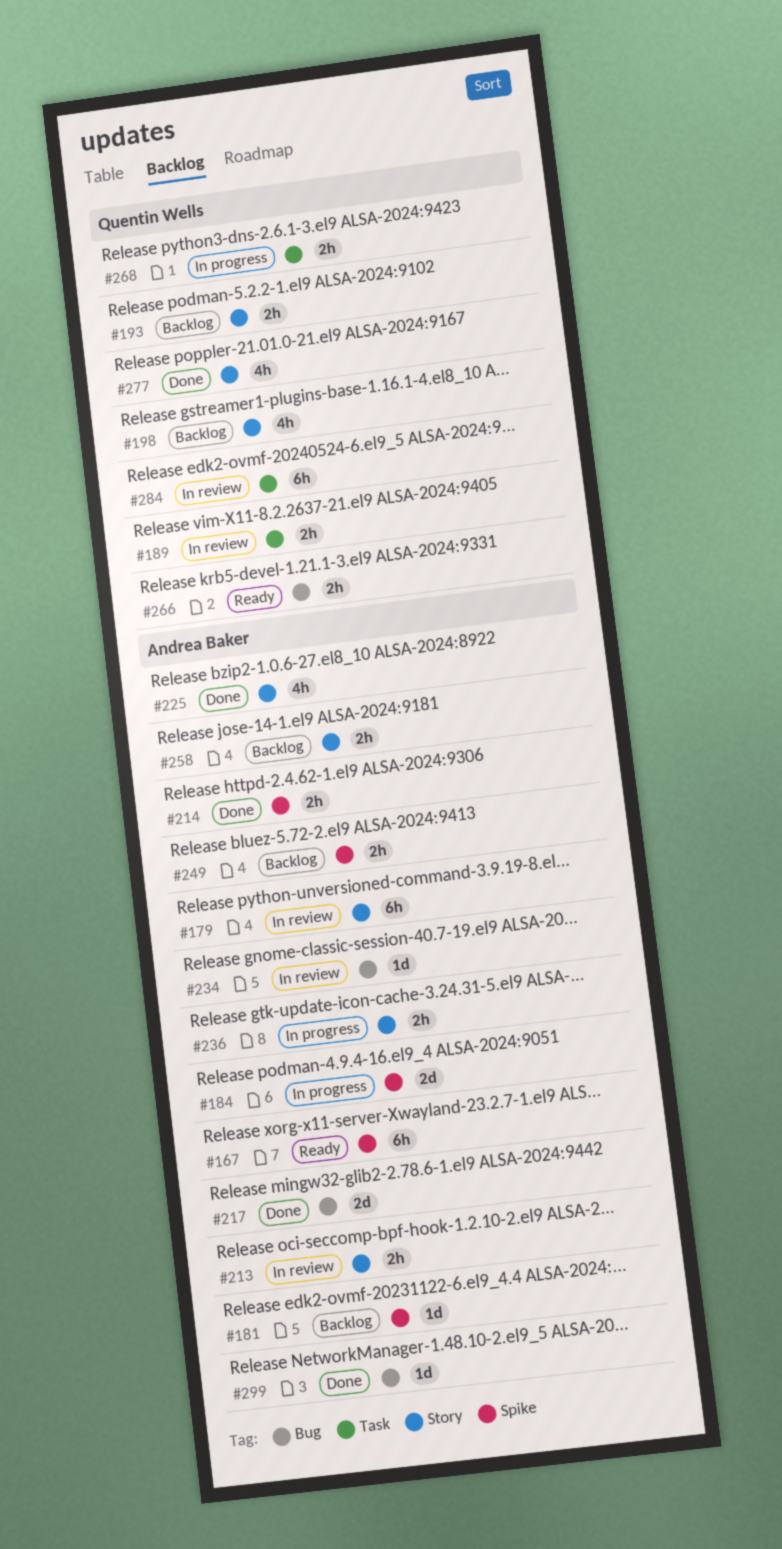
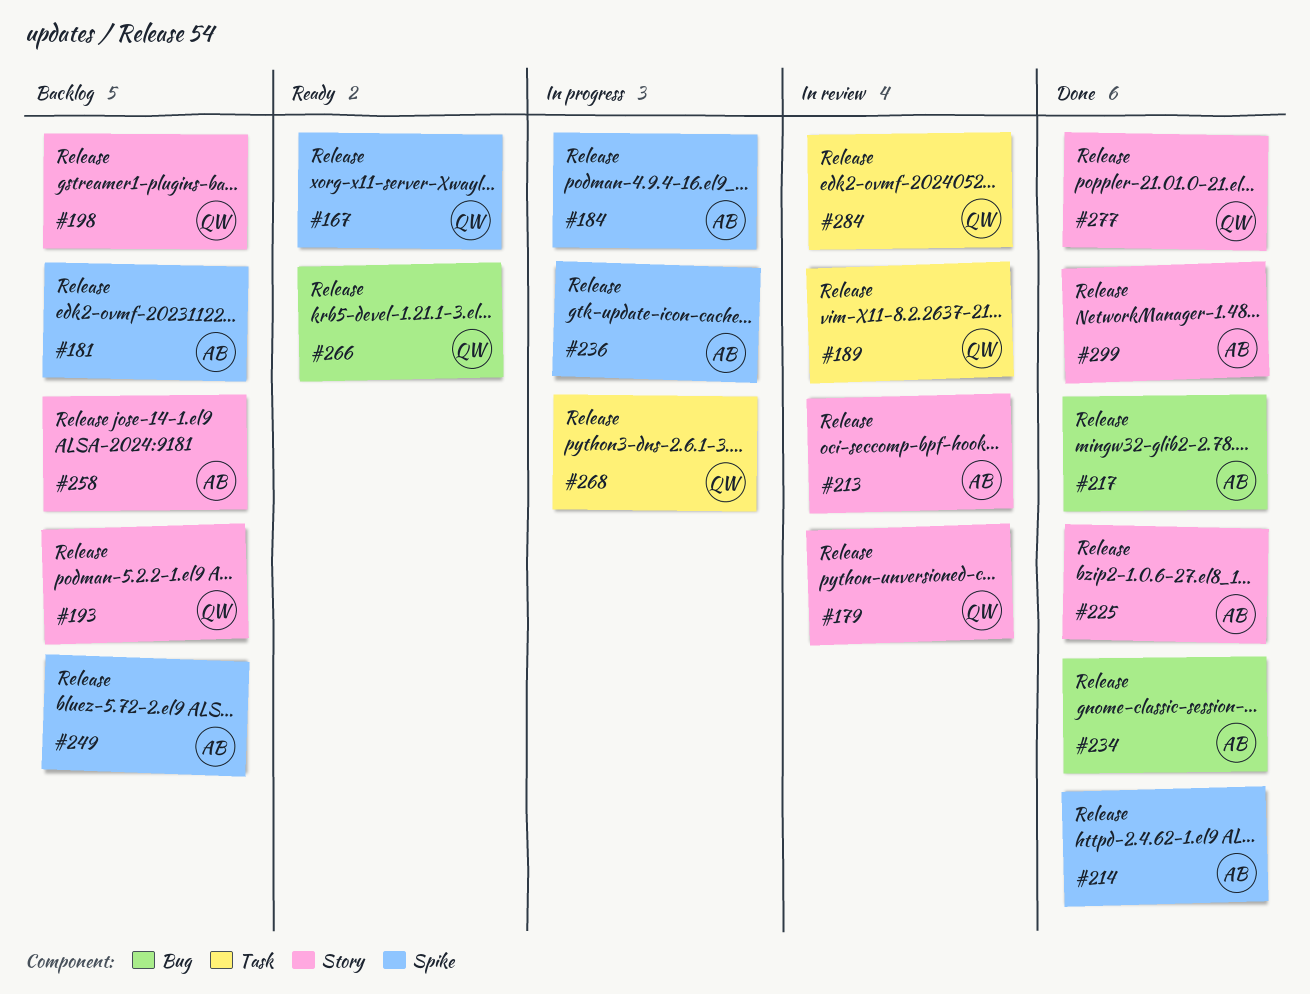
#167, owner: Andrea Baker -> Quentin Wells
#179, owner: Andrea Baker -> Quentin Wells
#234, status: In review -> Done
#236, label: Story -> Spike
#299, label: Bug -> Story

